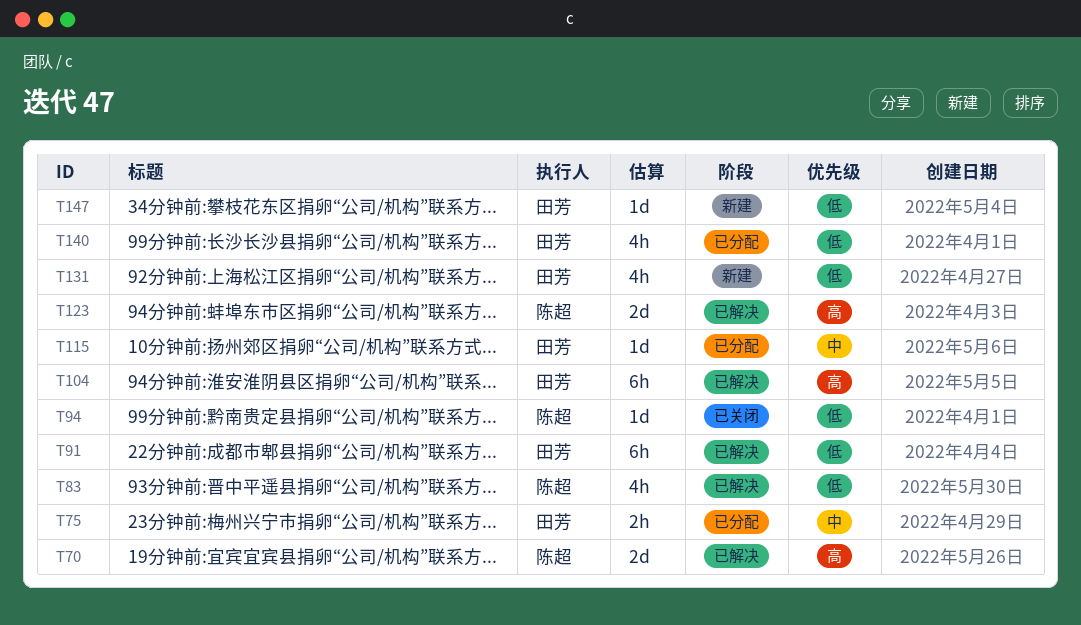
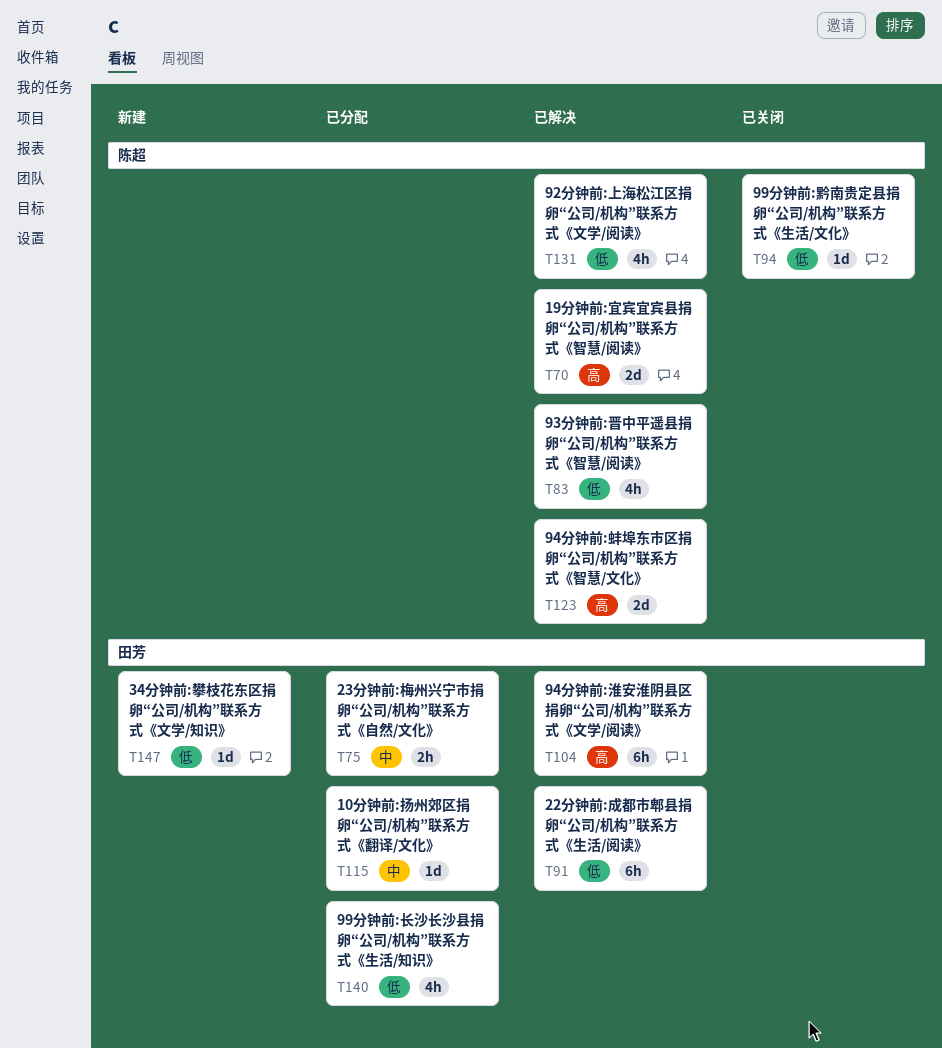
T131, status: 新建 -> 已解决
T131, owner: 田芳 -> 陈超

